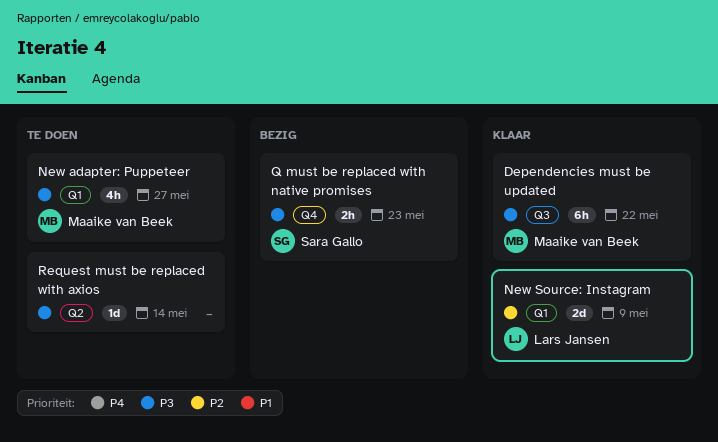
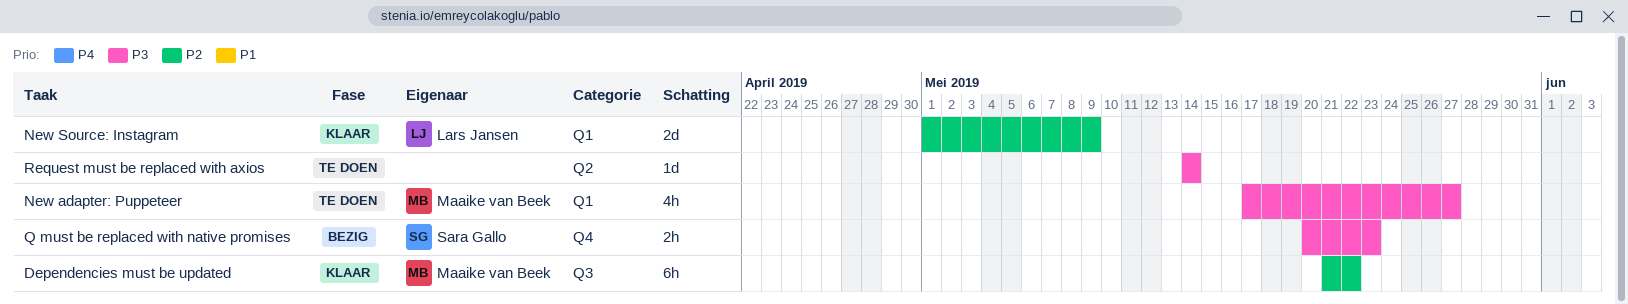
Dependencies must be updated, priority: P3 -> P2

